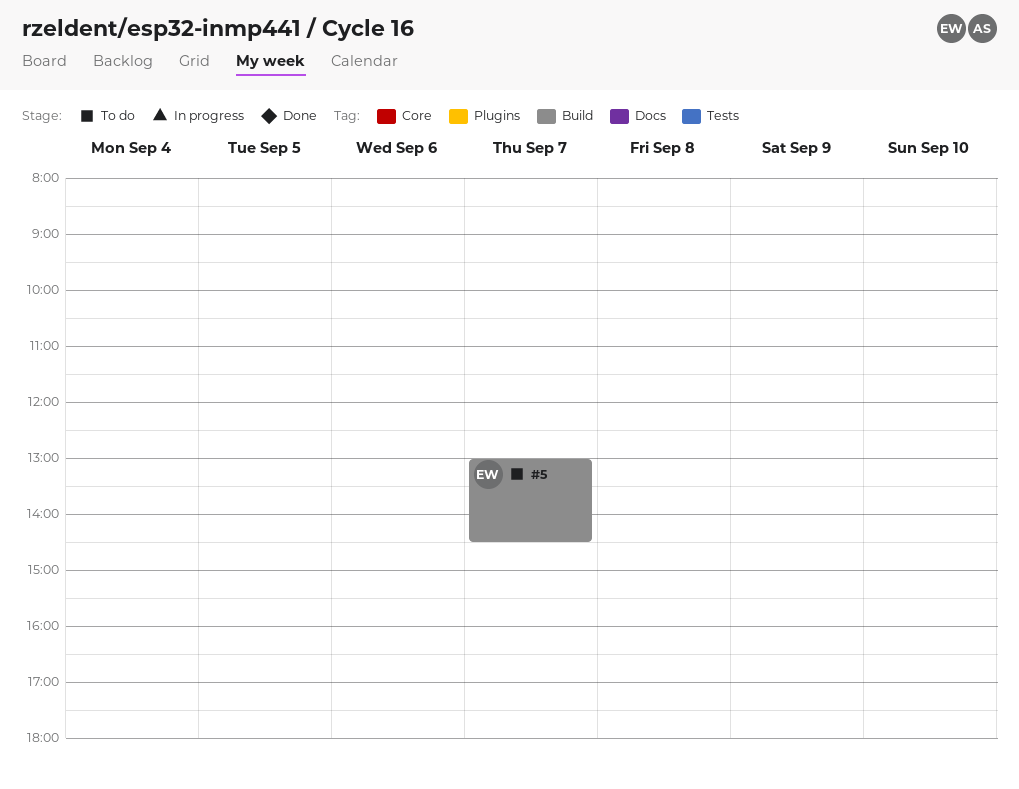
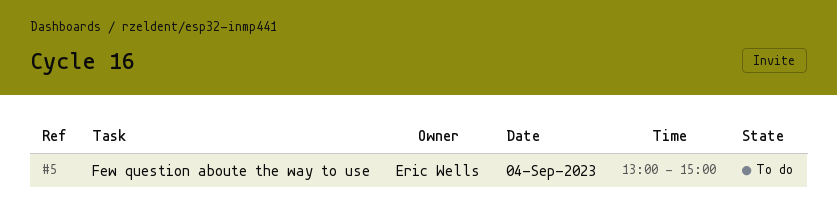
#5, day: Sep 7 -> Sep 4
#5, ends: 14:30 -> 15:00

